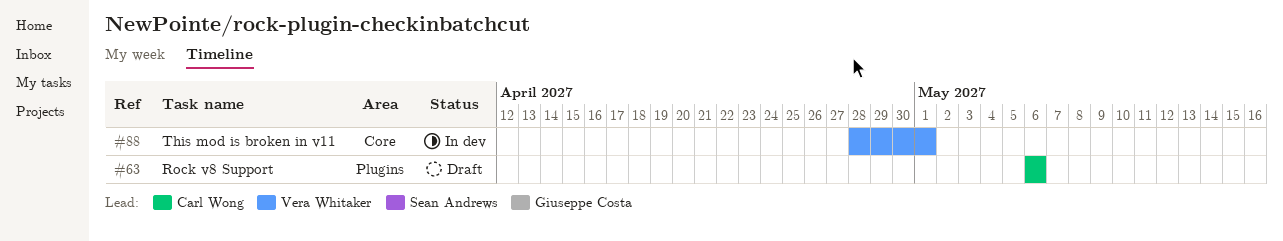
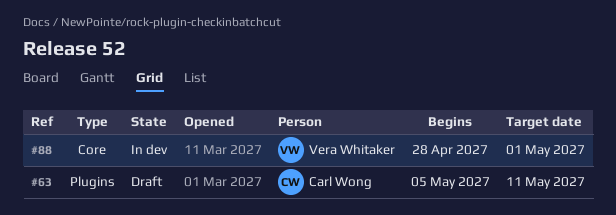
#63, start: May 6 -> May 5
#63, due: May 6 -> May 11

